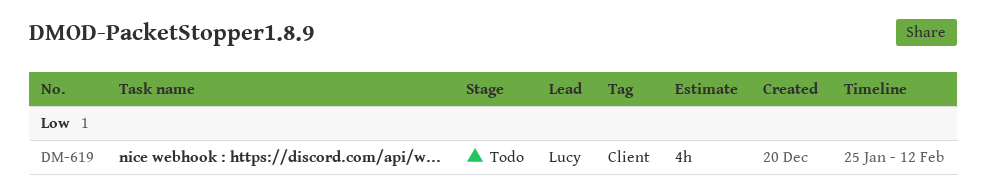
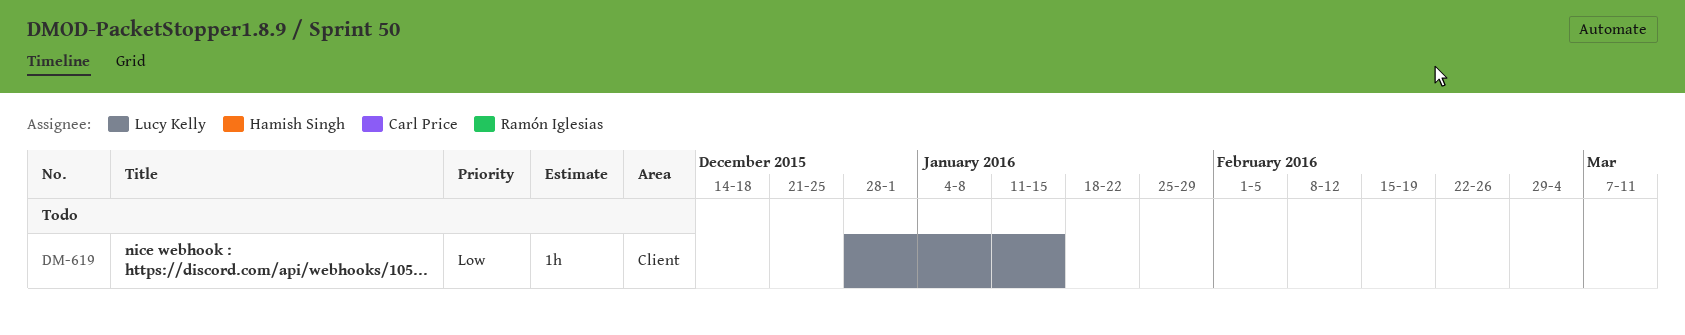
DM-619, estimate: 4h -> 1h
DM-619, start: Jan 25 -> Dec 28
DM-619, due: Feb 12 -> Jan 15

